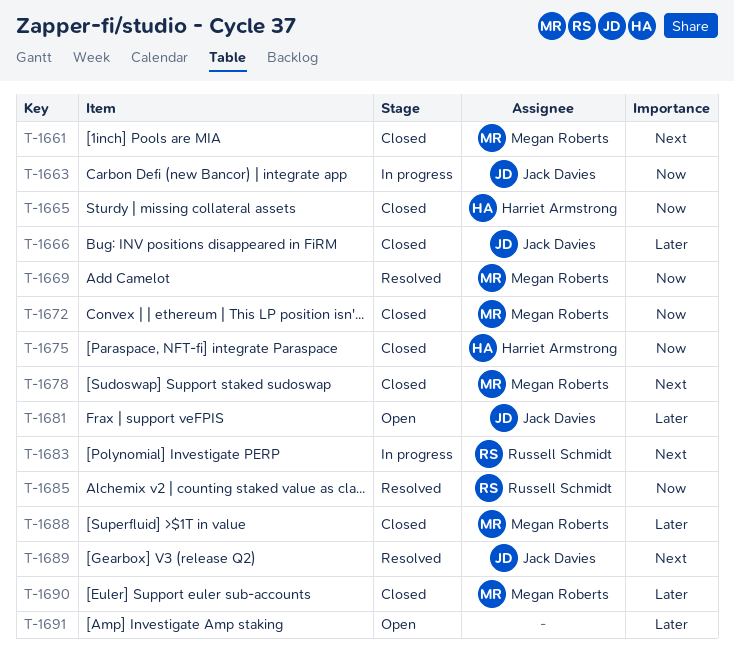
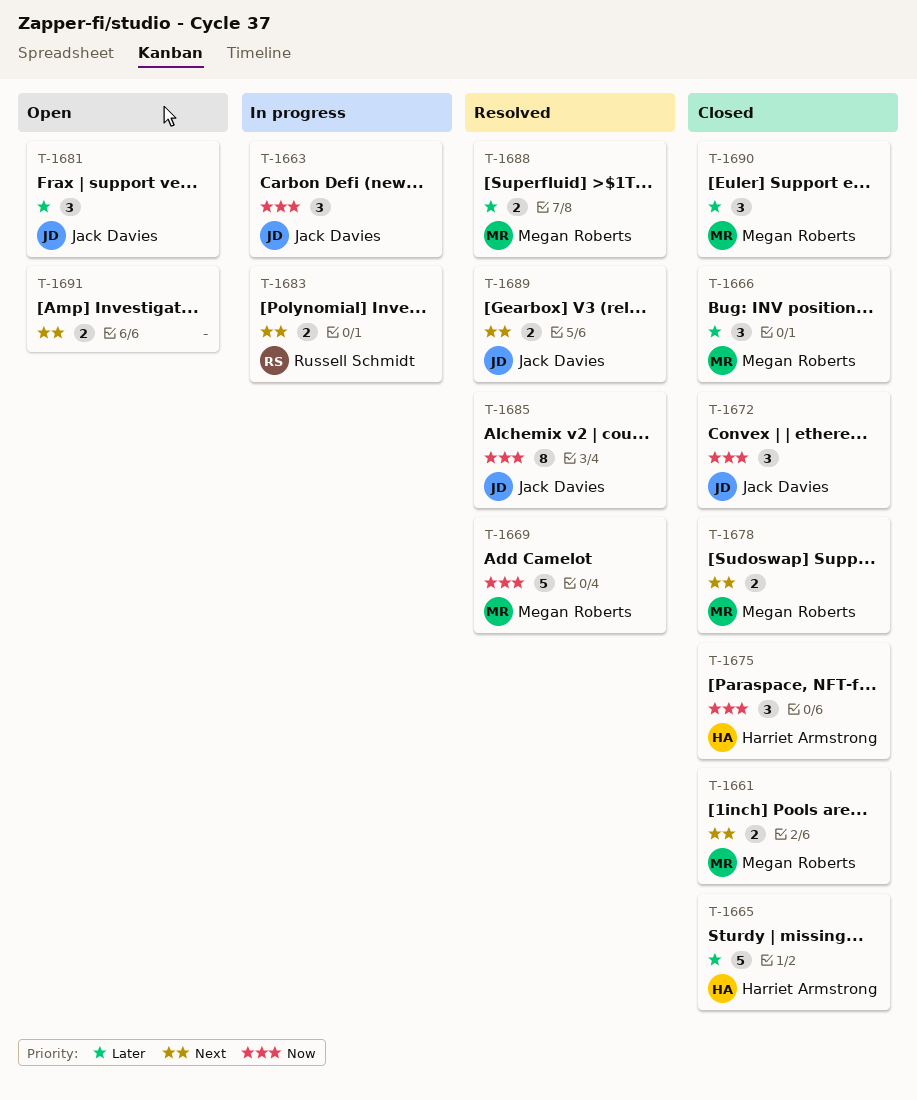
T-1665, priority: Now -> Later
T-1666, owner: Jack Davies -> Megan Roberts
T-1672, owner: Megan Roberts -> Jack Davies
T-1685, owner: Russell Schmidt -> Jack Davies
T-1688, status: Closed -> Resolved
T-1691, priority: Later -> Next

